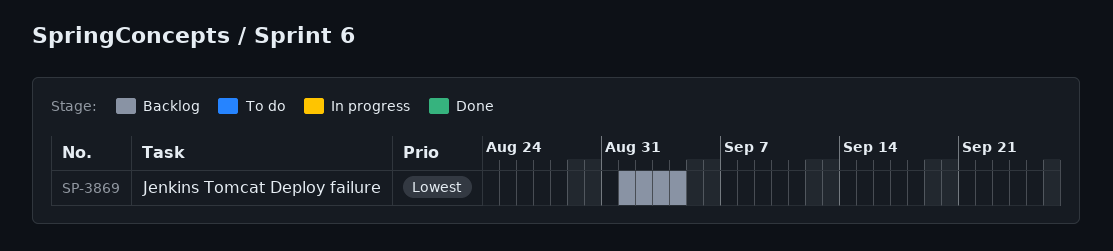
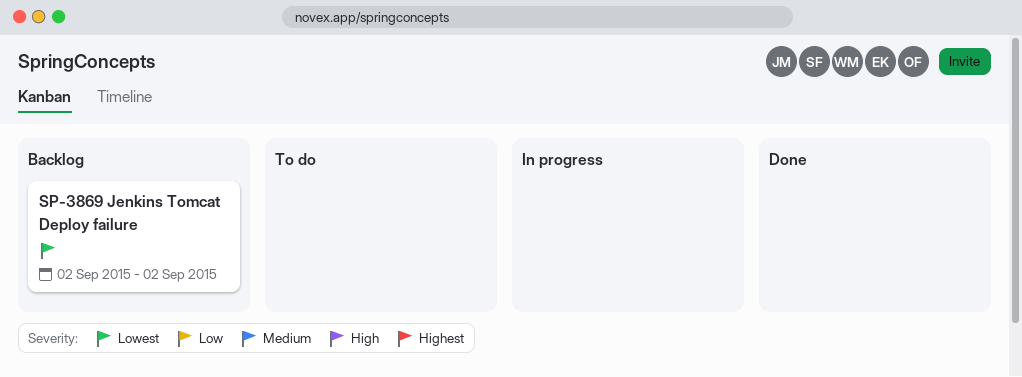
SP-3869, start: Sep 1 -> Sep 2
SP-3869, due: Sep 4 -> Sep 2

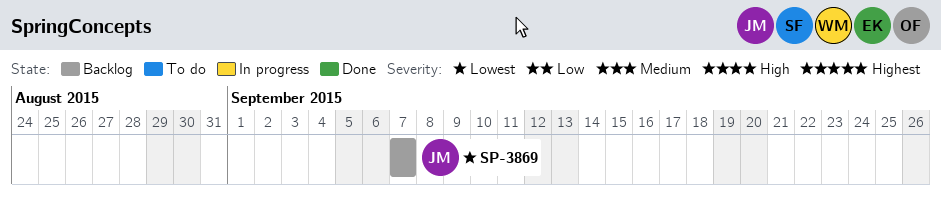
SP-3869, start: Sep 2 -> Sep 7
SP-3869, due: Sep 2 -> Sep 7

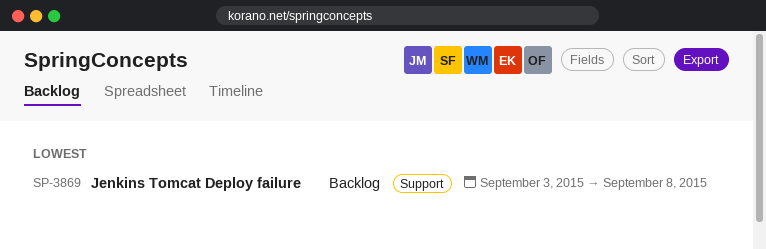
SP-3869, start: Sep 7 -> Sep 3
SP-3869, due: Sep 7 -> Sep 8

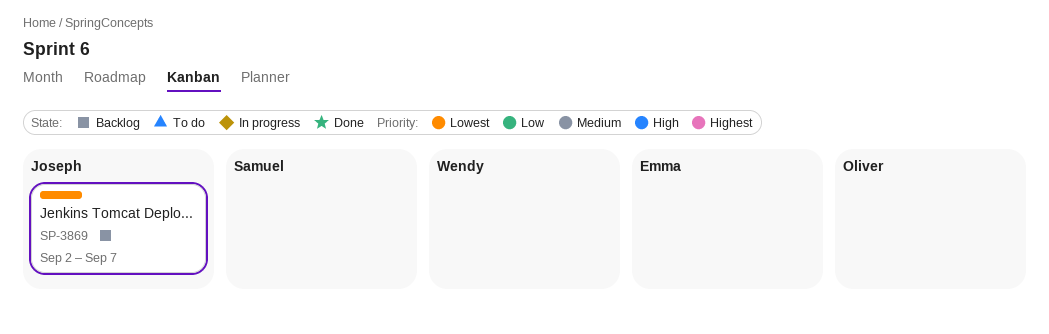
SP-3869, start: Sep 3 -> Sep 2
SP-3869, due: Sep 8 -> Sep 7

